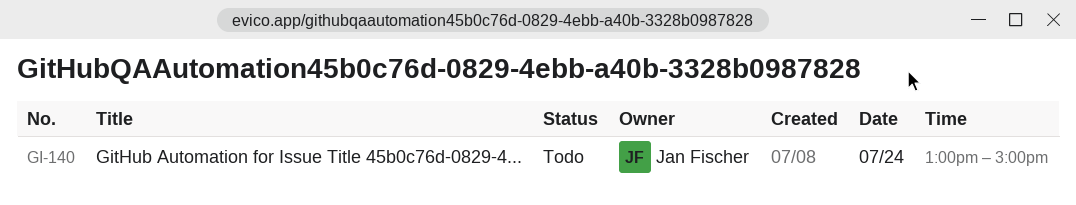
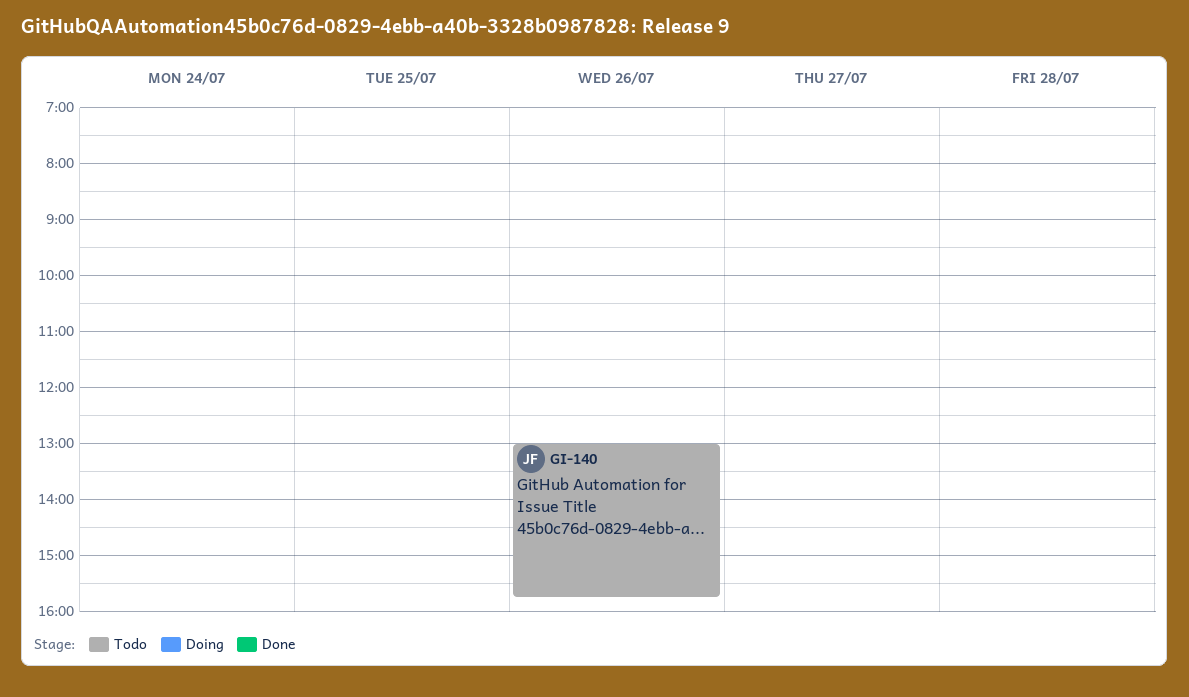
GI-140, day: Jul 24 -> Jul 26
GI-140, ends: 15:00 -> 15:45

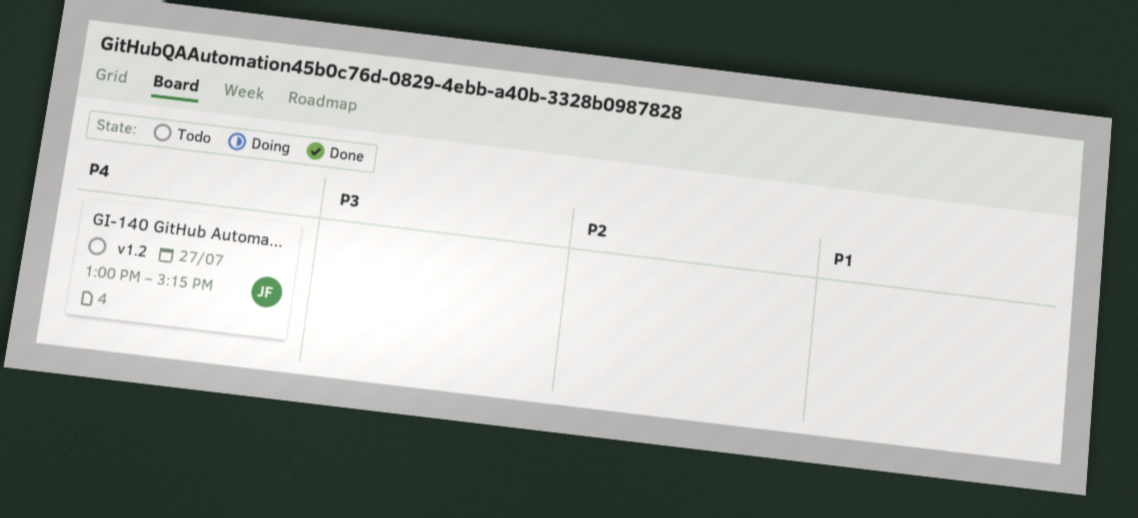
GI-140, day: Jul 26 -> Jul 27
GI-140, ends: 15:45 -> 15:15

